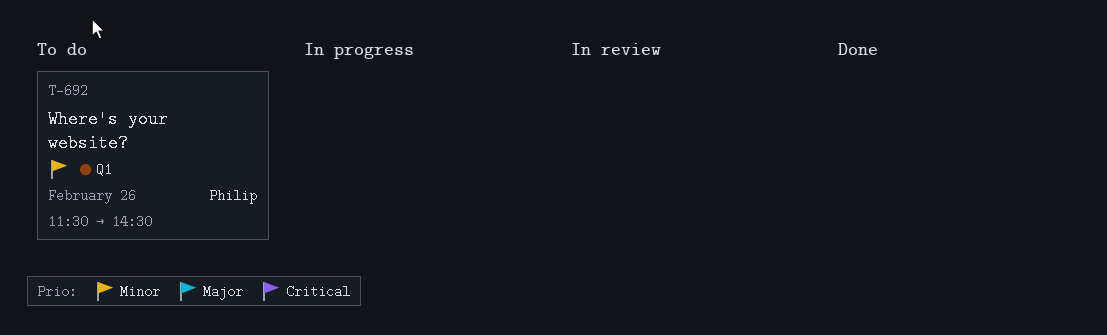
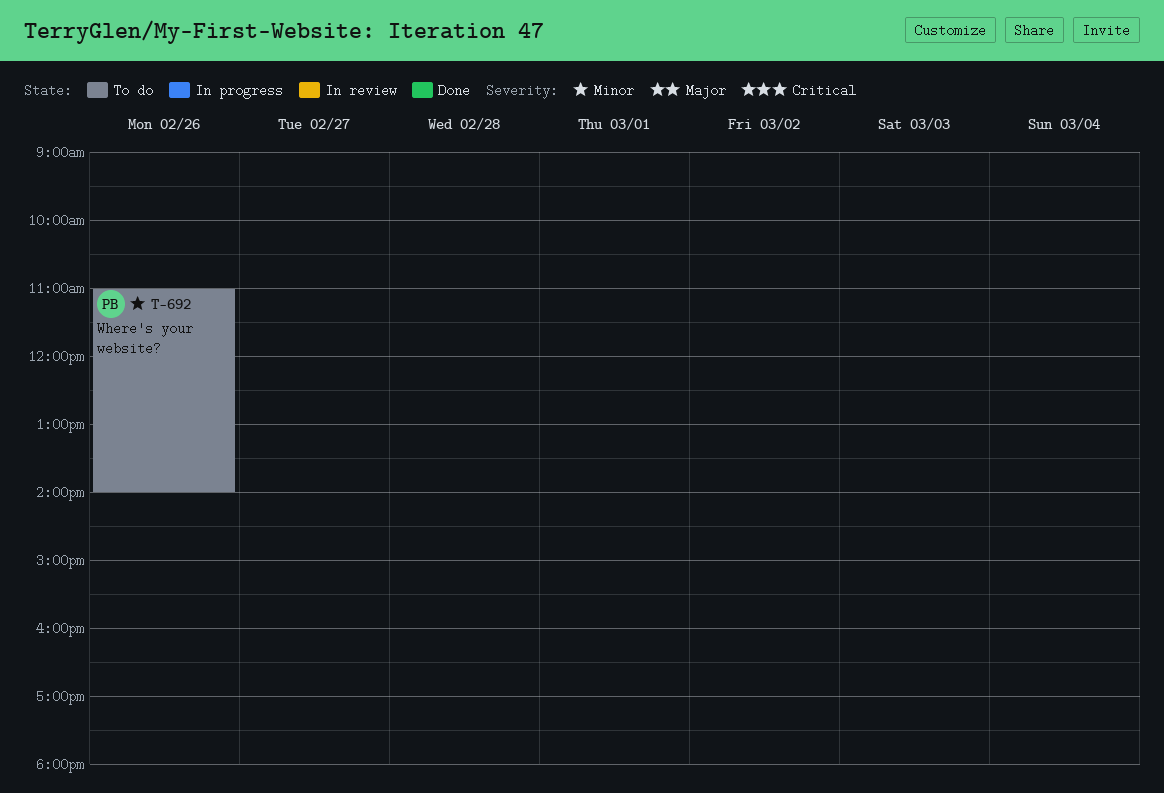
T-692, begins: 11:30 -> 11:00
T-692, ends: 14:30 -> 14:00

